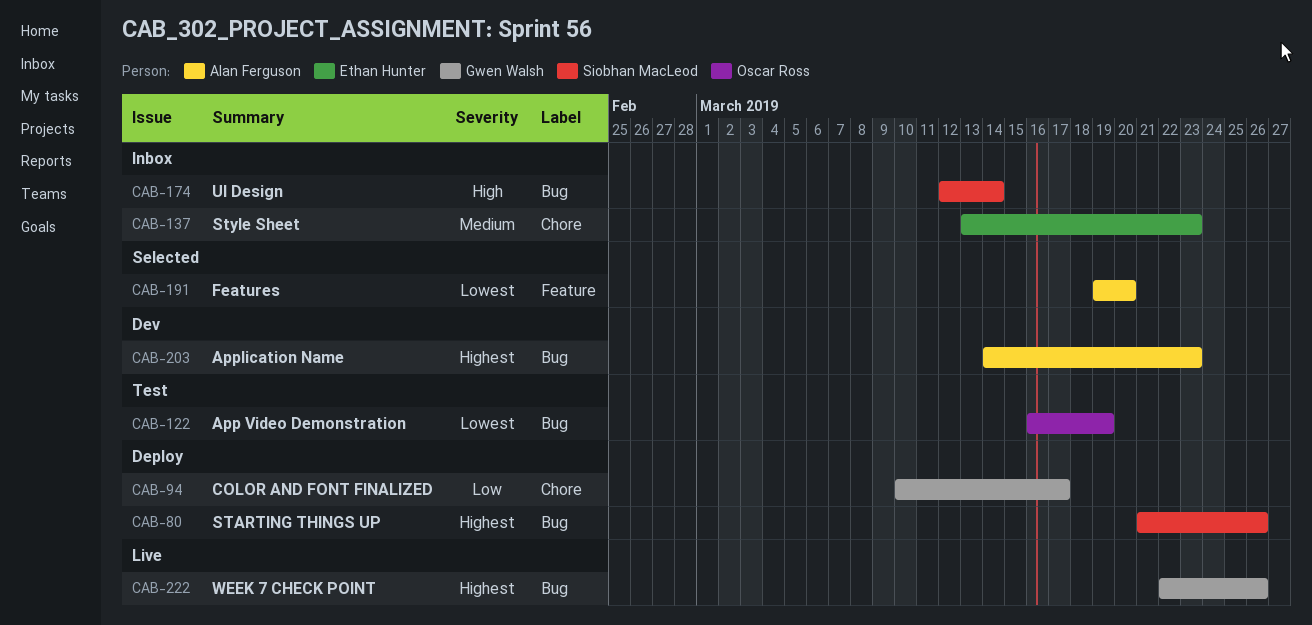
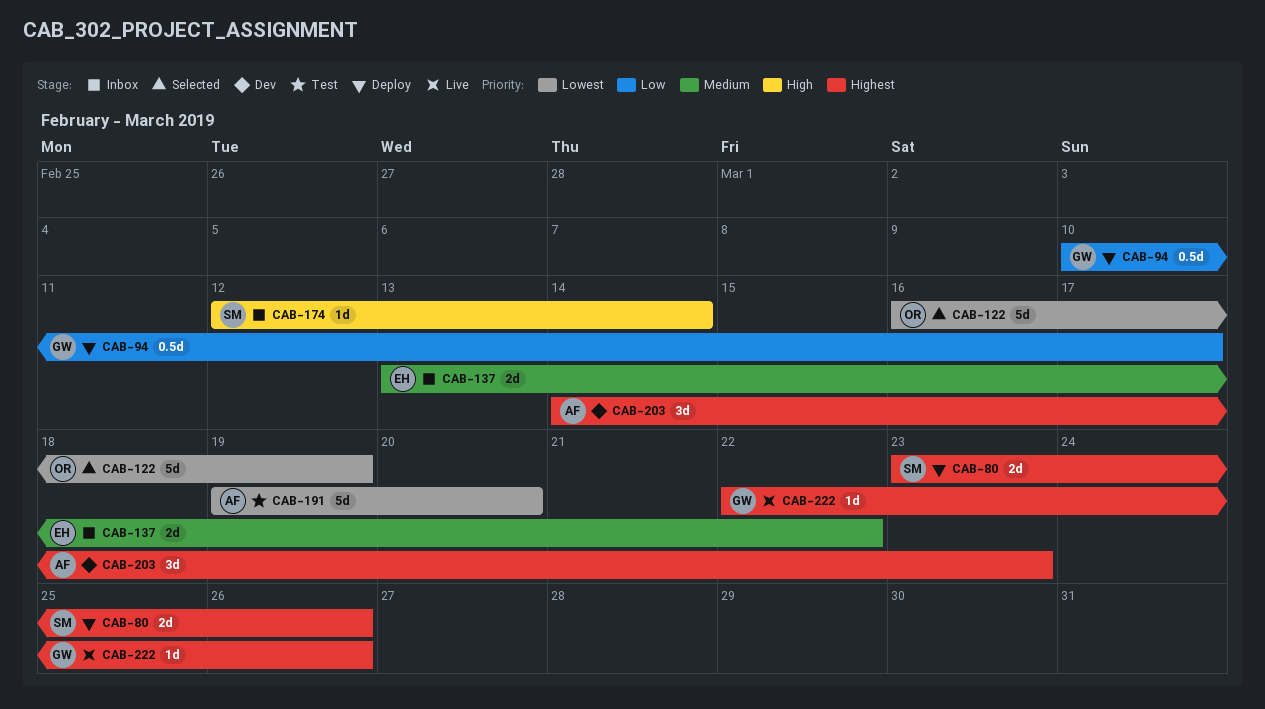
CAB-80, start: Mar 21 -> Mar 23
CAB-122, status: Test -> Selected
CAB-137, due: Mar 23 -> Mar 22
CAB-191, status: Selected -> Test

